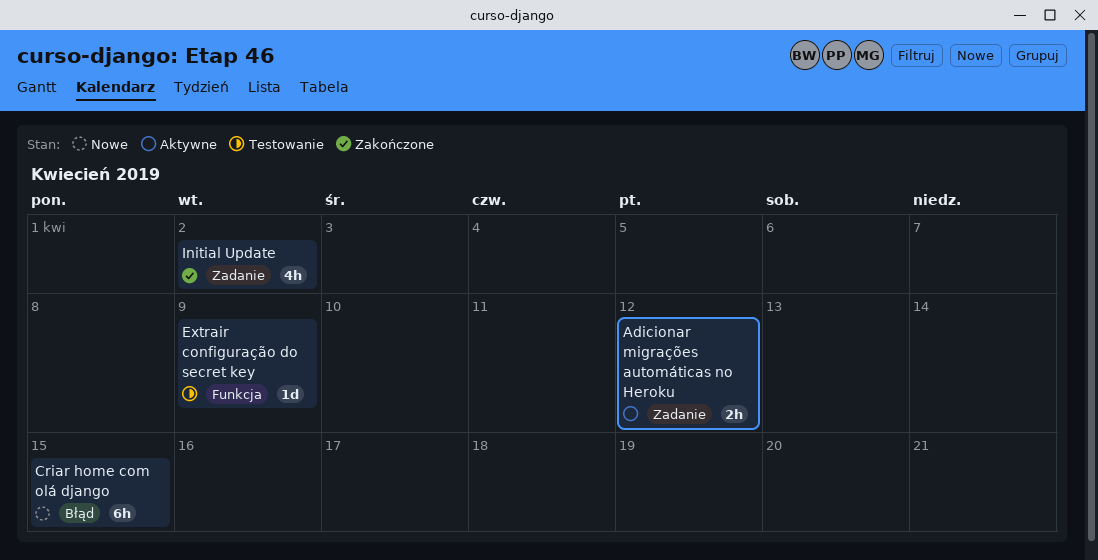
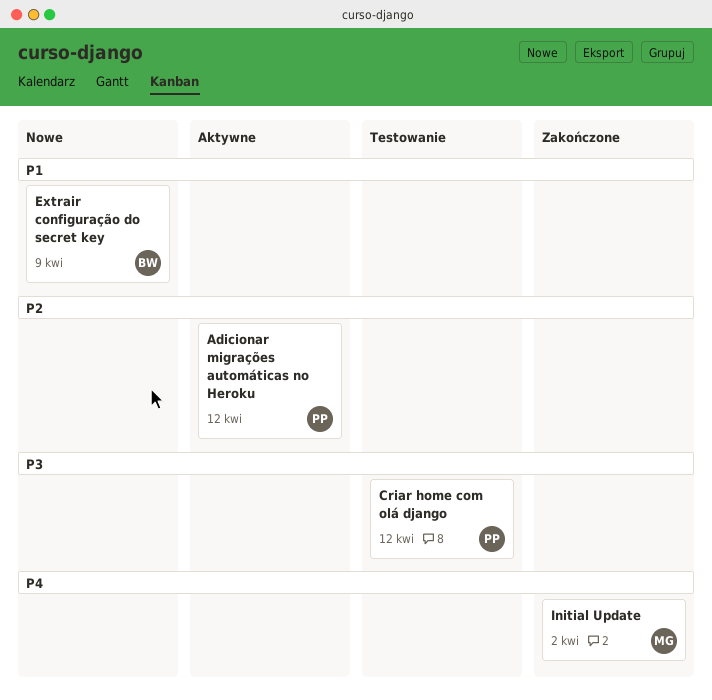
Criar home com olá django, status: Nowe -> Testowanie
Criar home com olá django, due: Apr 15 -> Apr 12
Extrair configuração do secret key, status: Testowanie -> Nowe

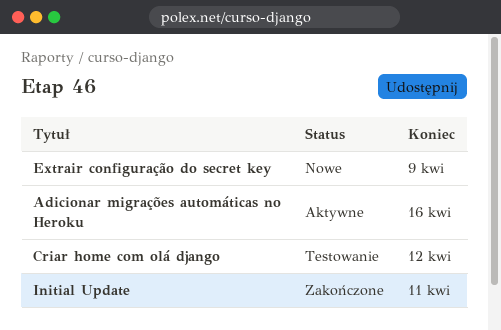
Adicionar migrações automáticas no Heroku, due: Apr 12 -> Apr 16
Initial Update, due: Apr 2 -> Apr 11

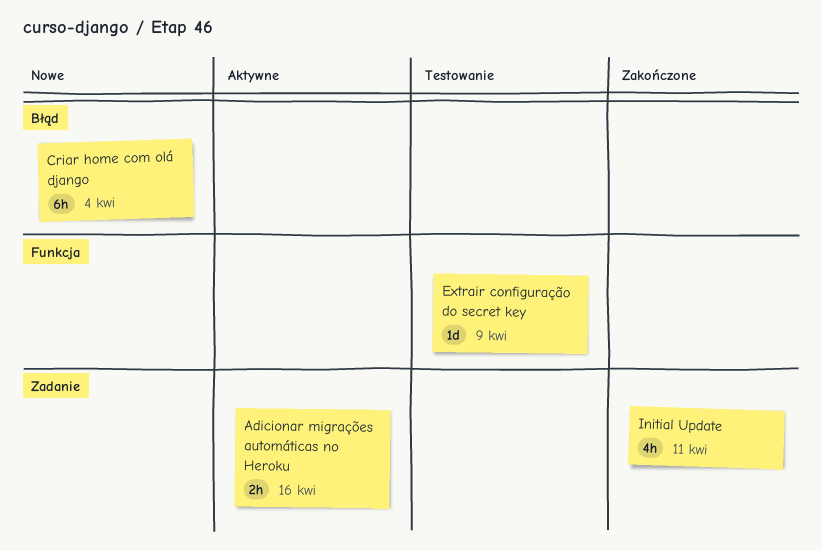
Criar home com olá django, status: Testowanie -> Nowe
Criar home com olá django, due: Apr 12 -> Apr 4
Extrair configuração do secret key, status: Nowe -> Testowanie

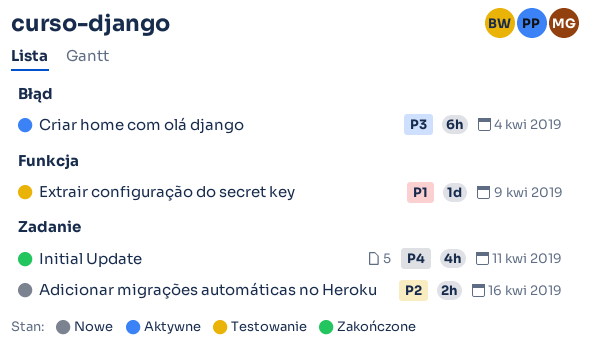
Adicionar migrações automáticas no Heroku, status: Aktywne -> Nowe
Criar home com olá django, status: Nowe -> Aktywne

